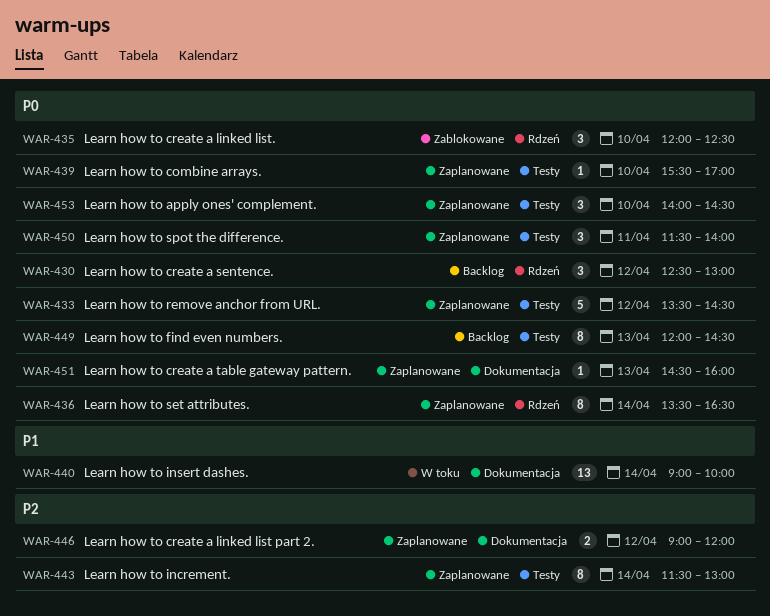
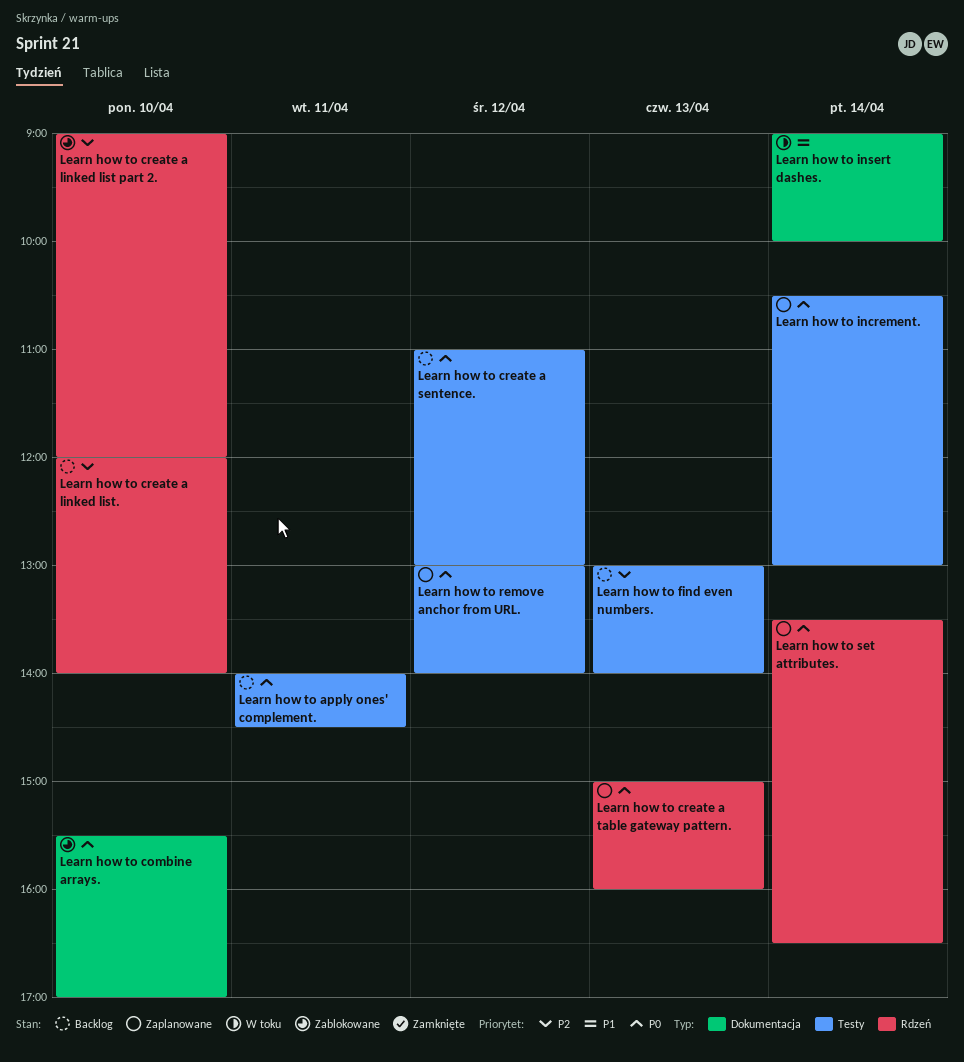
Learn how to apply ones' complement., status: Zaplanowane -> Backlog
Learn how to apply ones' complement., day: Apr 10 -> Apr 11
Learn how to combine arrays., status: Zaplanowane -> Zablokowane
Learn how to combine arrays., label: Testy -> Dokumentacja
Learn how to create a linked list part 2., status: Zaplanowane -> Zablokowane
Learn how to create a linked list part 2., label: Dokumentacja -> Rdzeń
Learn how to create a linked list part 2., day: Apr 12 -> Apr 10
Learn how to create a linked list., status: Zablokowane -> Backlog
Learn how to create a linked list., priority: P0 -> P2
Learn how to create a linked list., ends: 12:30 -> 14:00
Learn how to create a sentence., label: Rdzeń -> Testy
Learn how to create a sentence., begins: 12:30 -> 11:00
Learn how to create a table gateway pattern., label: Dokumentacja -> Rdzeń
Learn how to create a table gateway pattern., begins: 14:30 -> 15:00
Learn how to find even numbers., priority: P0 -> P2
Learn how to find even numbers., begins: 12:00 -> 13:00
Learn how to find even numbers., ends: 14:30 -> 14:00
Learn how to increment., priority: P2 -> P0
Learn how to increment., begins: 11:30 -> 10:30
Learn how to remove anchor from URL., begins: 13:30 -> 13:00
Learn how to remove anchor from URL., ends: 14:30 -> 14:00
Learn how to spot the difference.: present -> none

